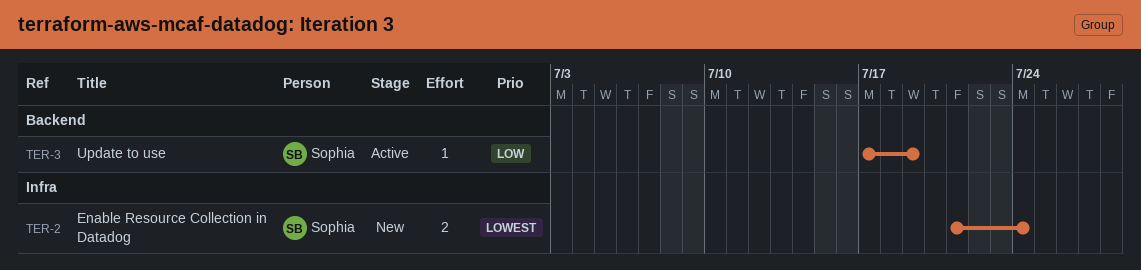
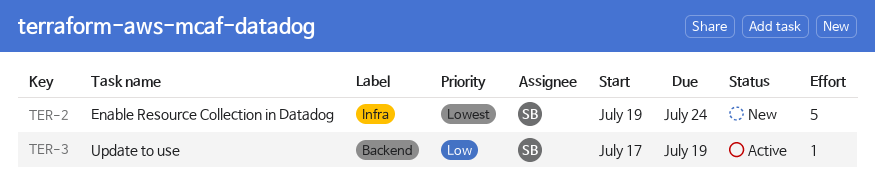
TER-2, estimate: 2 -> 5
TER-2, start: Jul 21 -> Jul 19

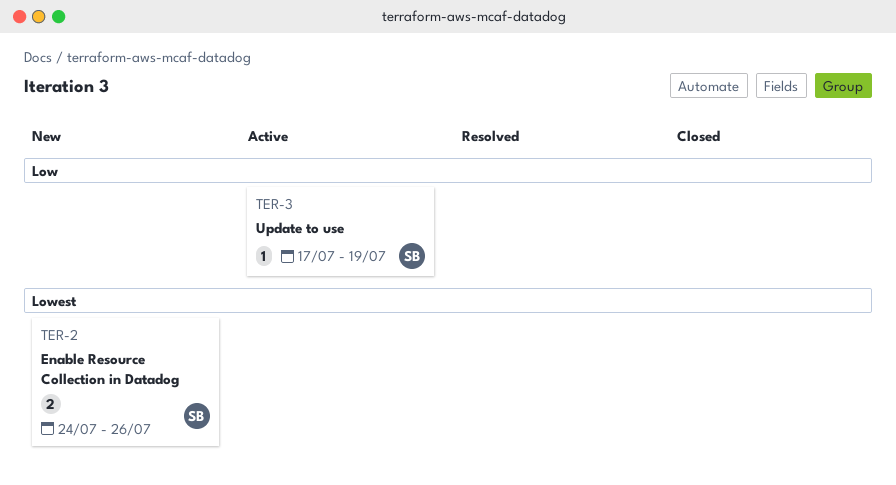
TER-2, estimate: 5 -> 2
TER-2, start: Jul 19 -> Jul 24
TER-2, due: Jul 24 -> Jul 26

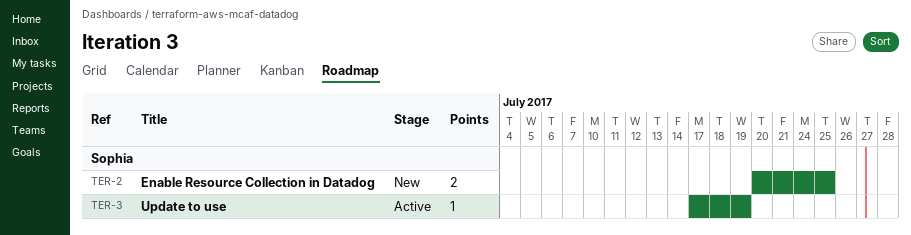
TER-2, start: Jul 24 -> Jul 20
TER-2, due: Jul 26 -> Jul 25

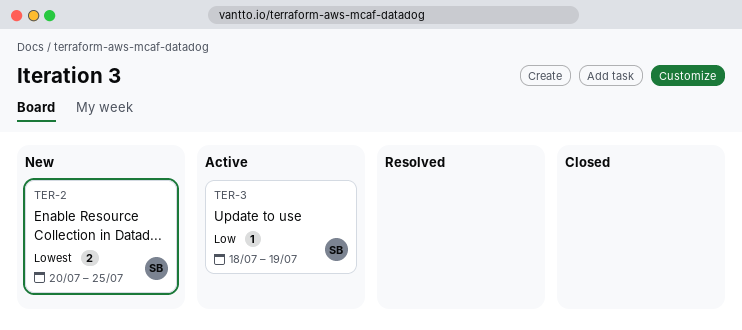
TER-3, start: Jul 17 -> Jul 18

